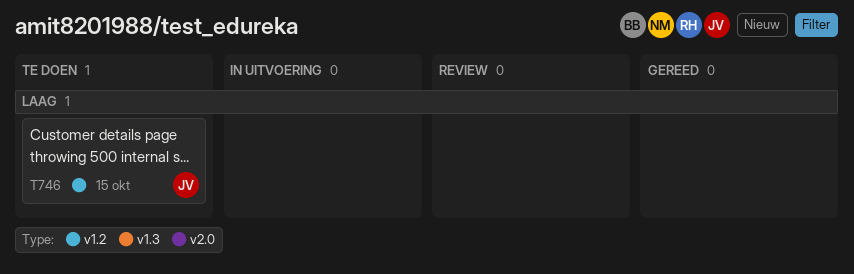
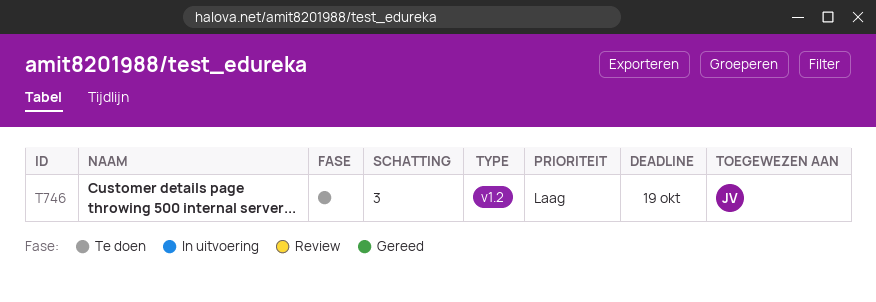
T746, due: Oct 15 -> Oct 19

